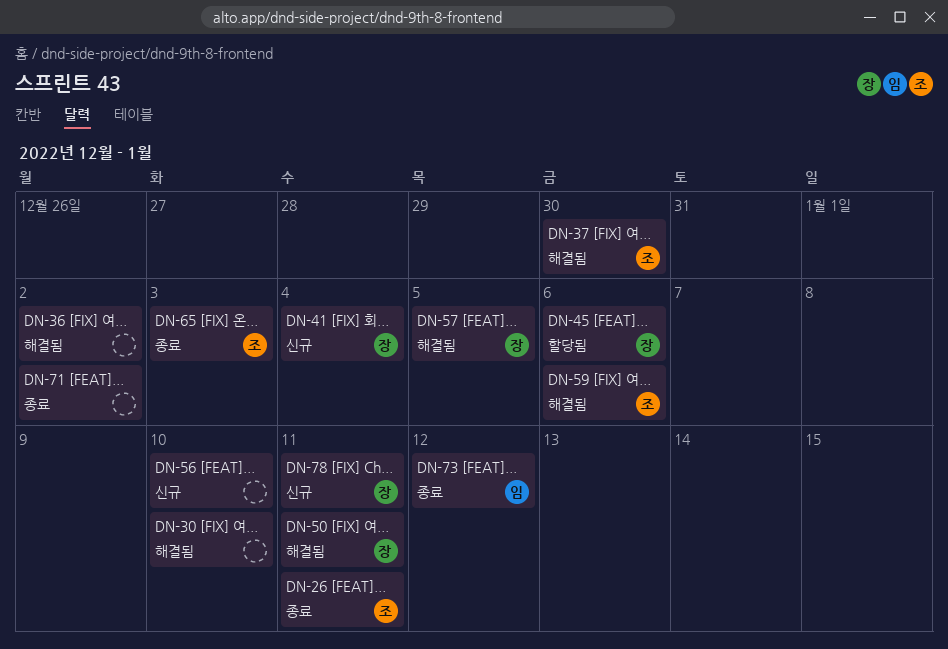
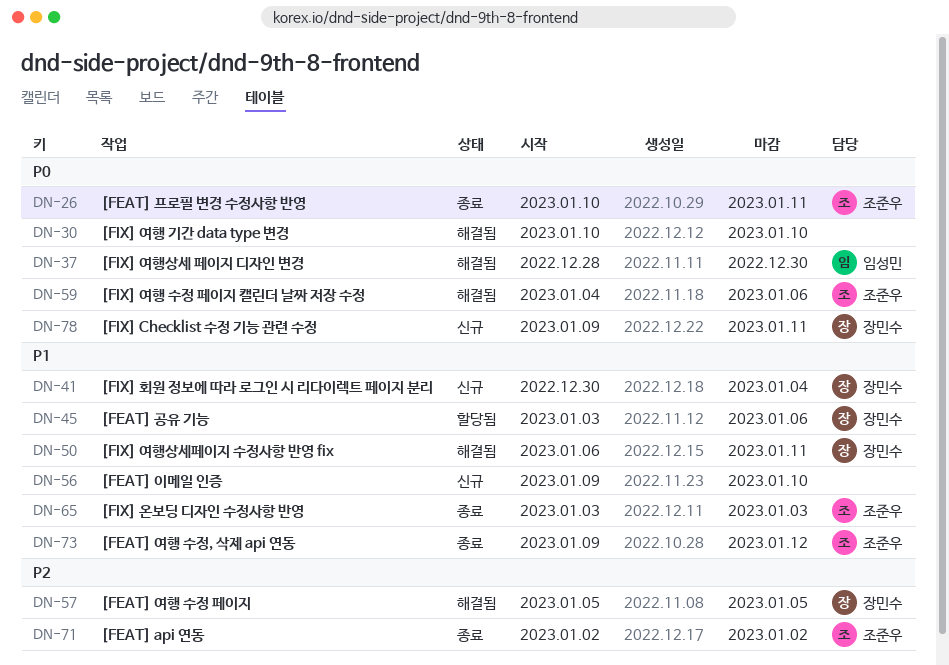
DN-36: present -> none
DN-37, owner: 조준우 -> 임성민
DN-71, owner: none -> 조준우
DN-73, owner: 임성민 -> 조준우

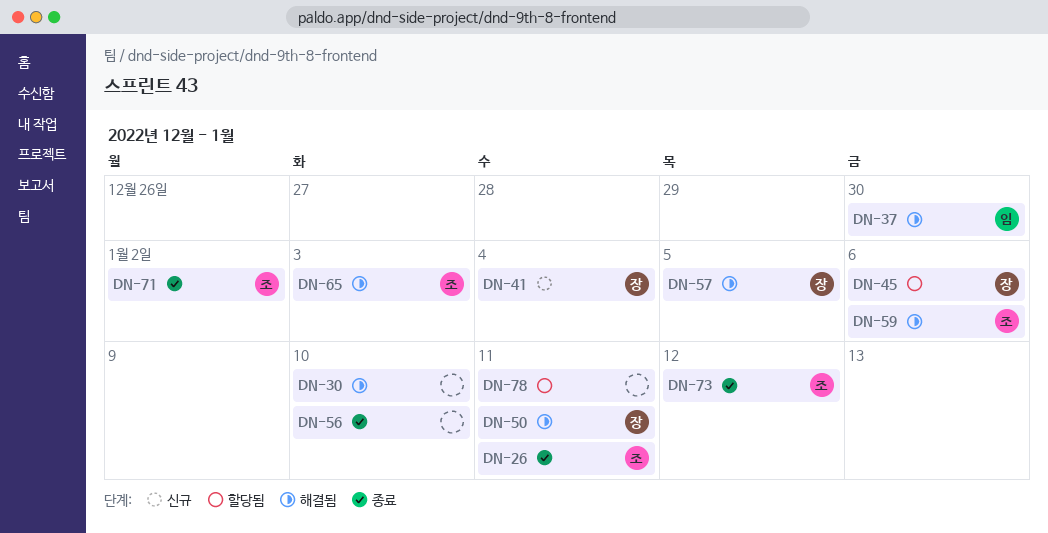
DN-56, status: 신규 -> 종료
DN-65, status: 종료 -> 해결됨
DN-78, status: 신규 -> 할당됨
DN-78, owner: 장민수 -> none

